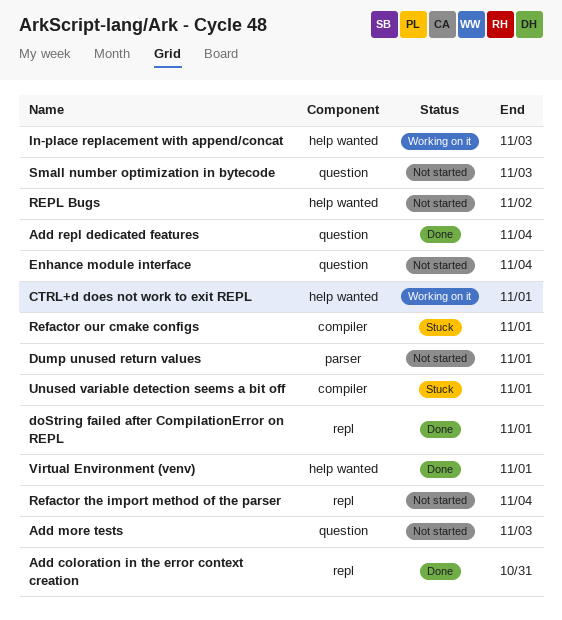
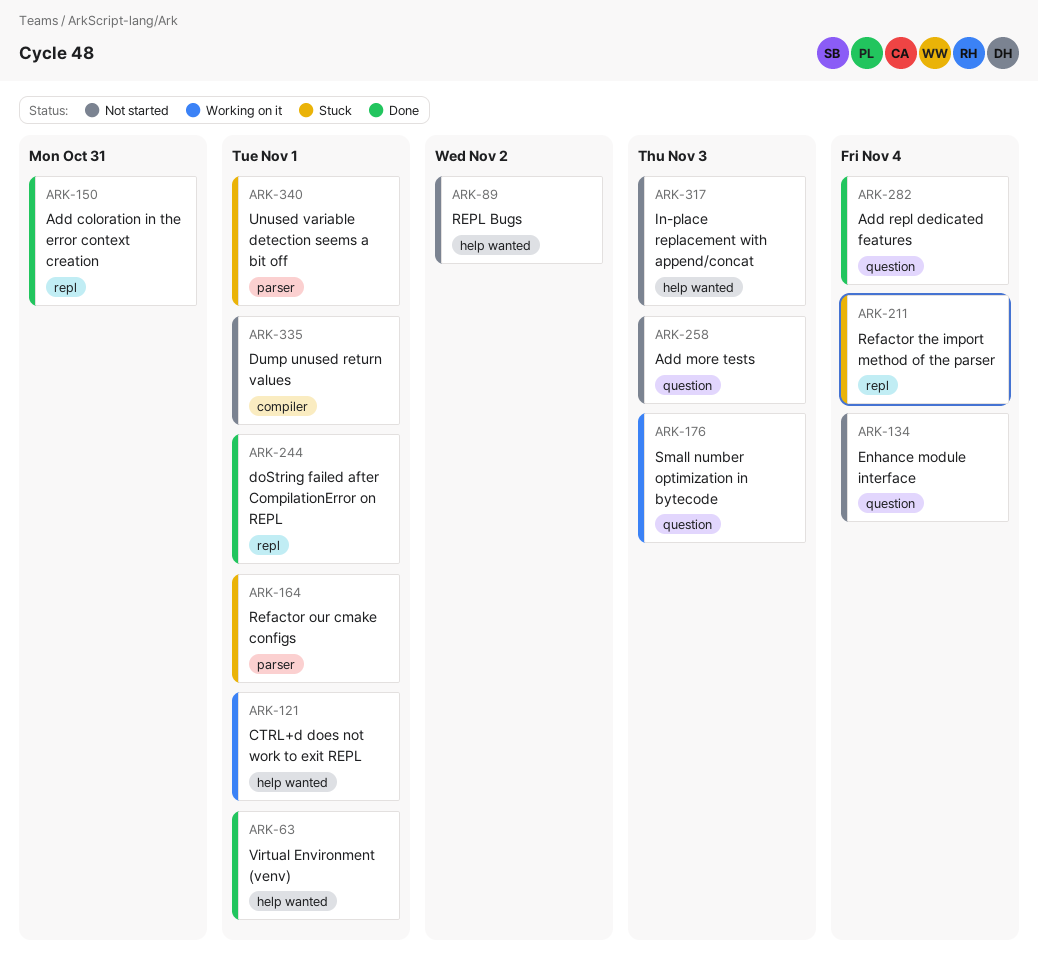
Dump unused return values, label: parser -> compiler
In-place replacement with append/concat, status: Working on it -> Not started
Refactor our cmake configs, label: compiler -> parser
Refactor the import method of the parser, status: Not started -> Stuck
Small number optimization in bytecode, status: Not started -> Working on it
Unused variable detection seems a bit off, label: compiler -> parser

